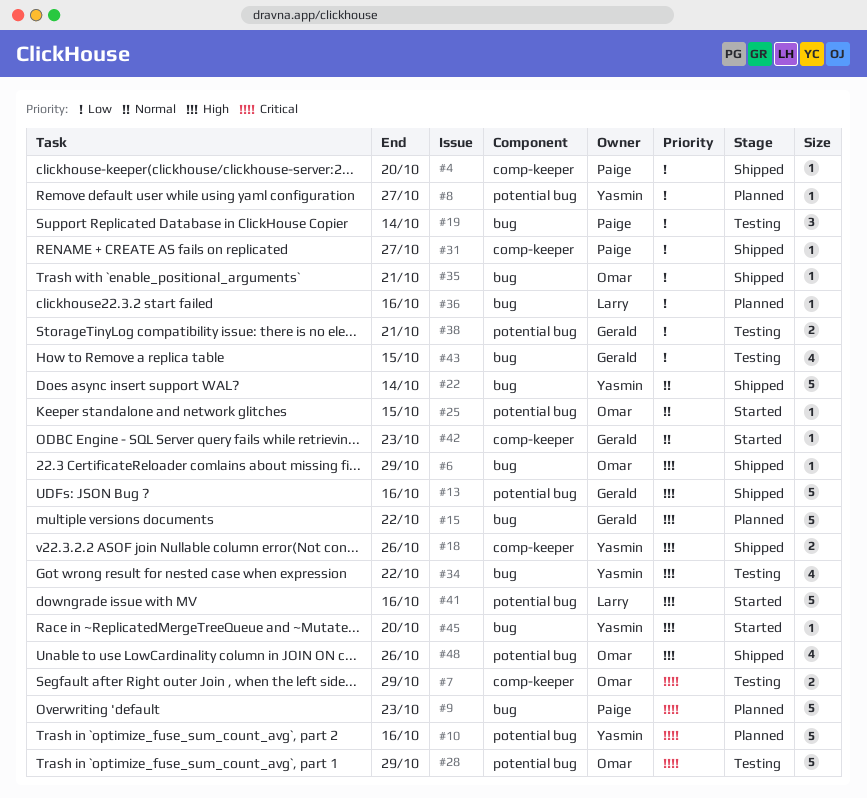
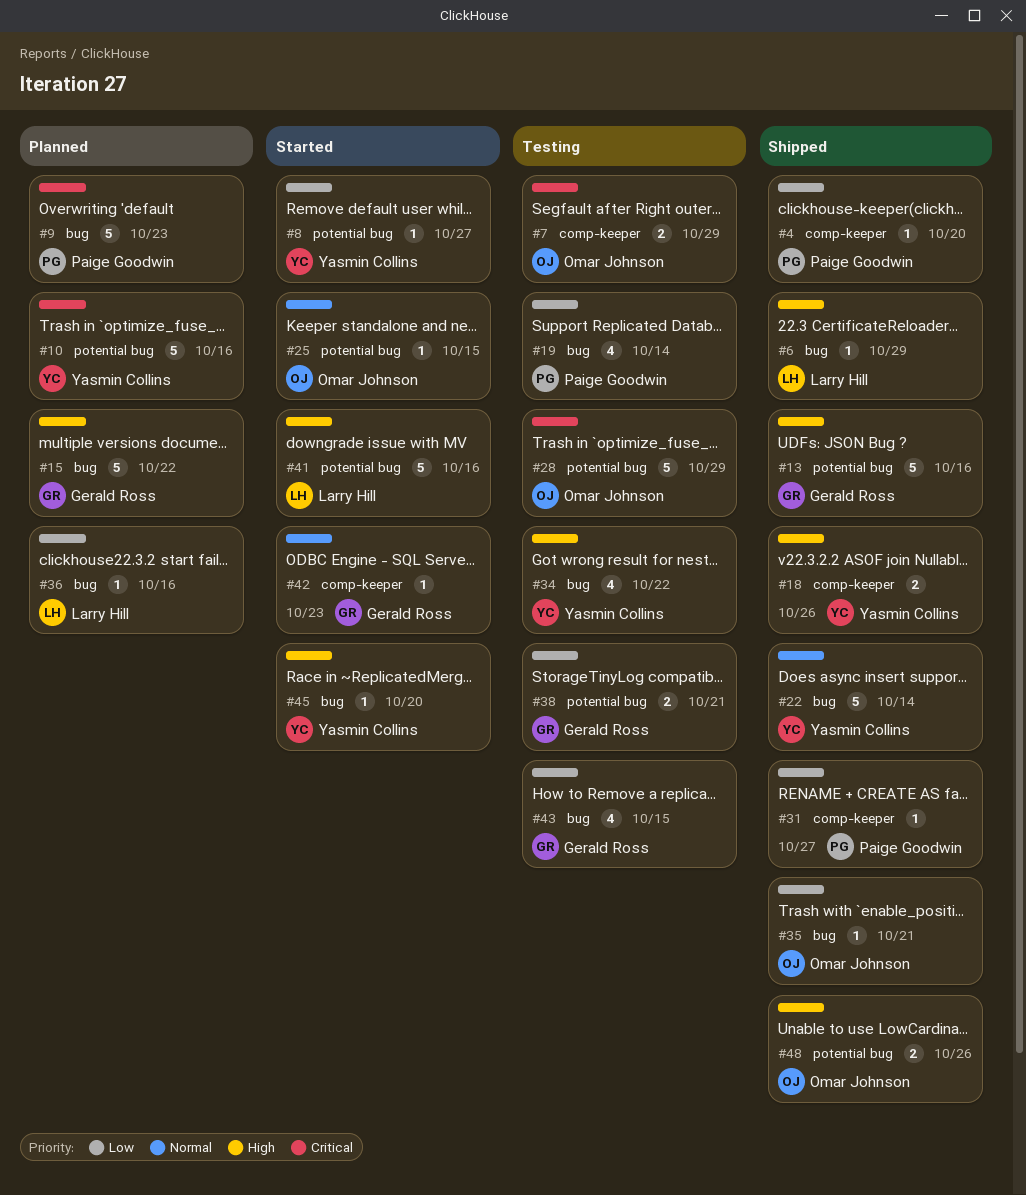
#6, owner: Omar Johnson -> Larry Hill
#8, status: Planned -> Started
#19, estimate: 3 -> 4
#48, estimate: 4 -> 2

